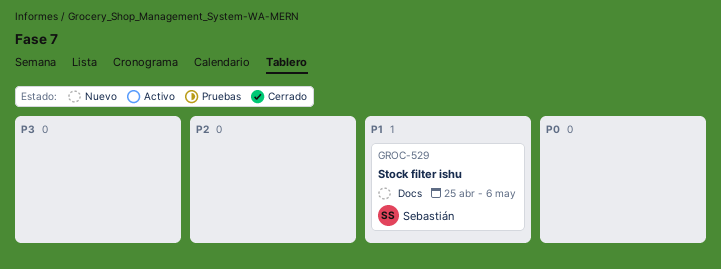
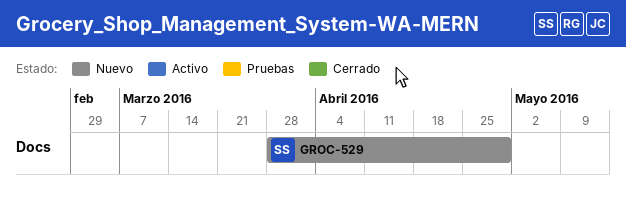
GROC-529, start: Apr 25 -> Mar 28
GROC-529, due: May 6 -> Apr 29

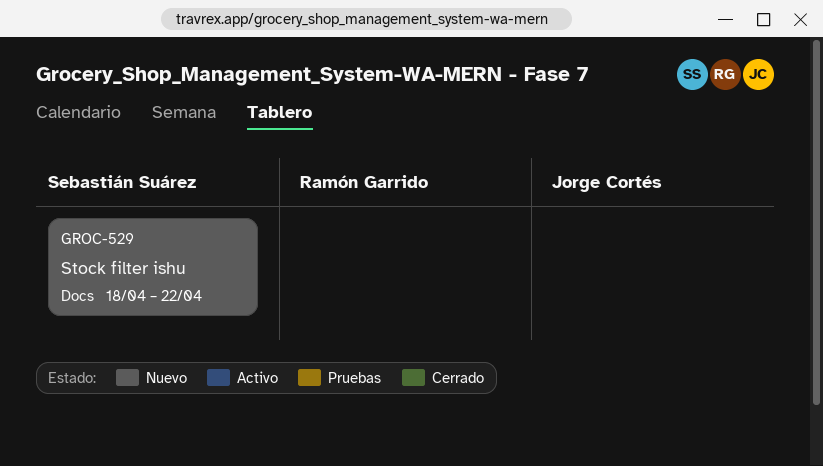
GROC-529, start: Mar 28 -> Apr 18
GROC-529, due: Apr 29 -> Apr 22

